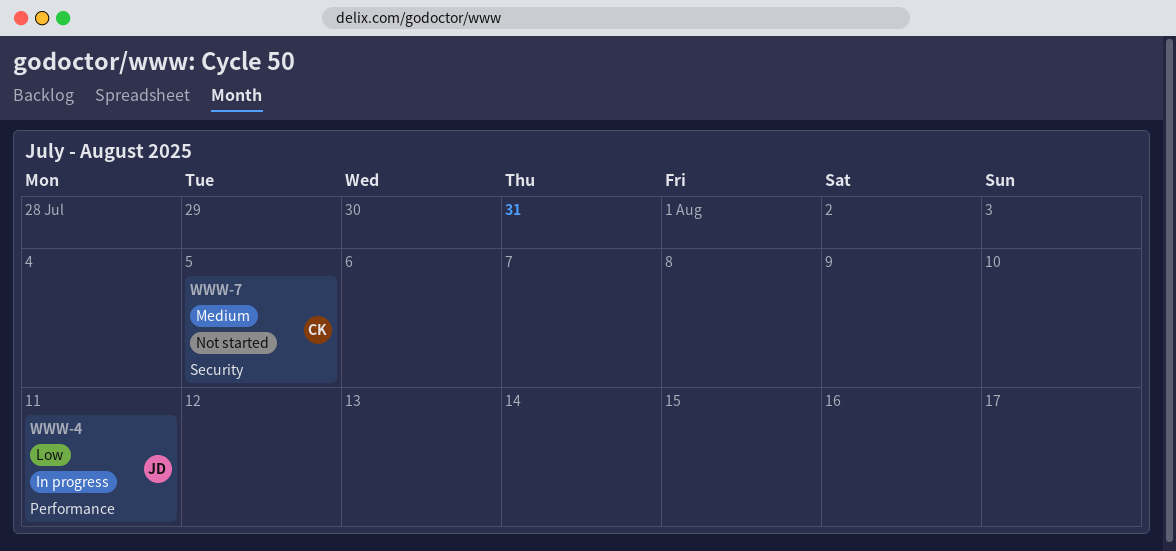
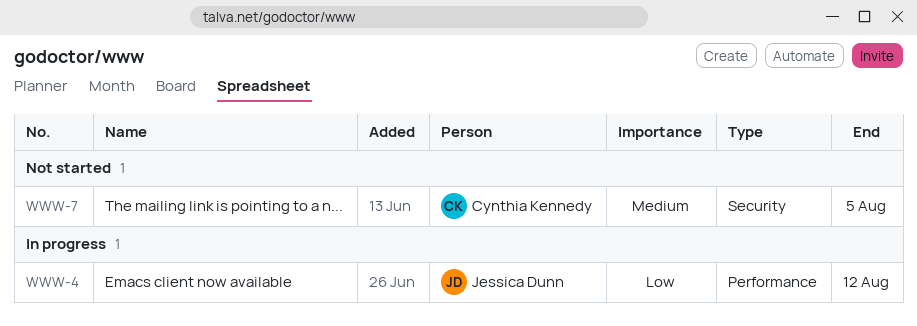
WWW-4, due: Aug 11 -> Aug 12

